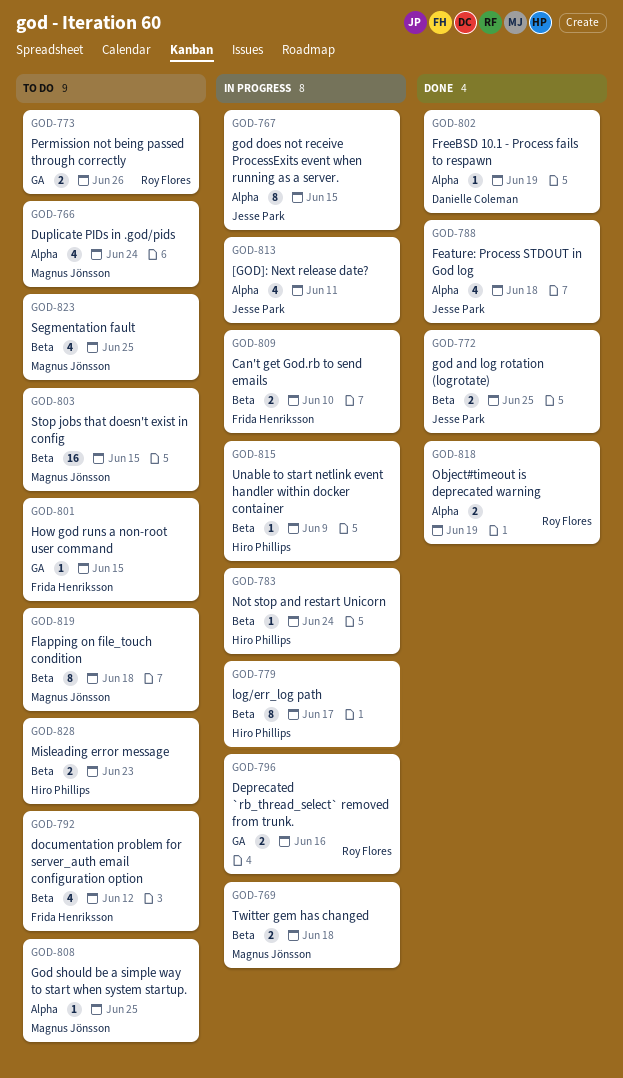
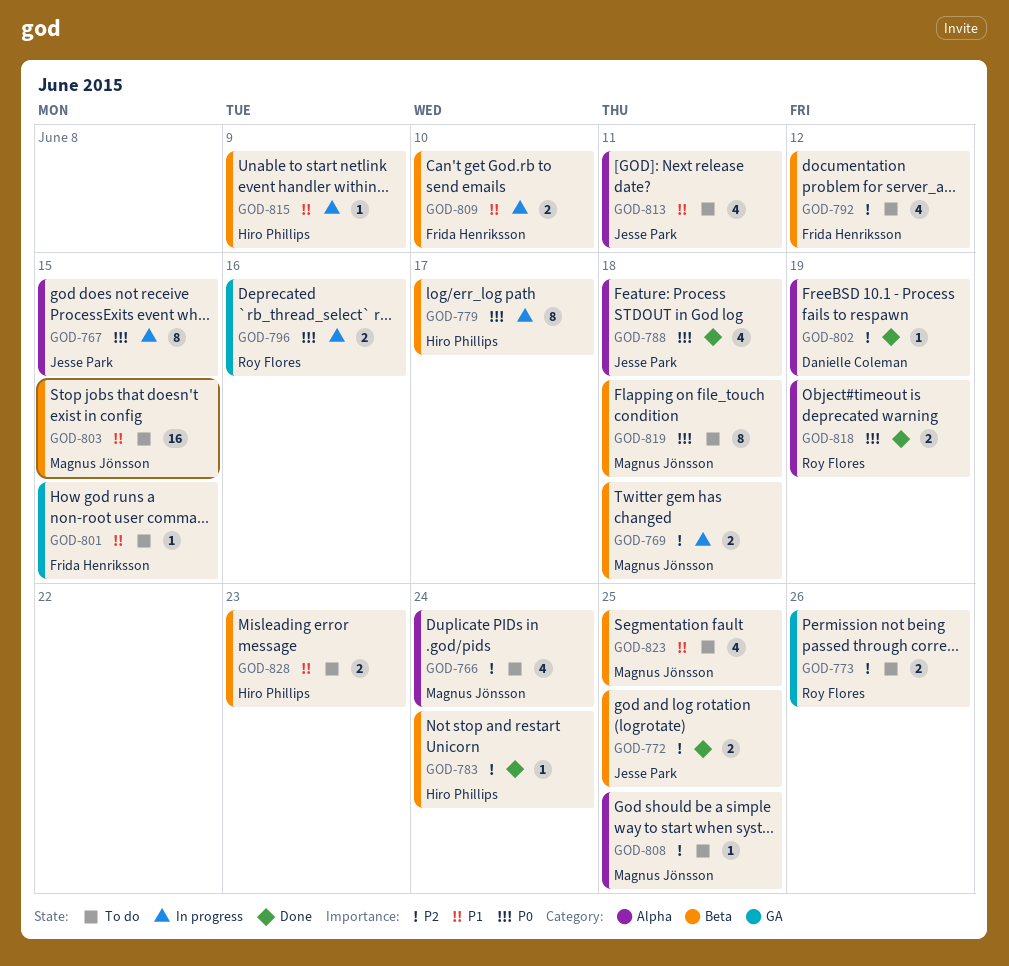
GOD-783, status: In progress -> Done
GOD-813, status: In progress -> To do

